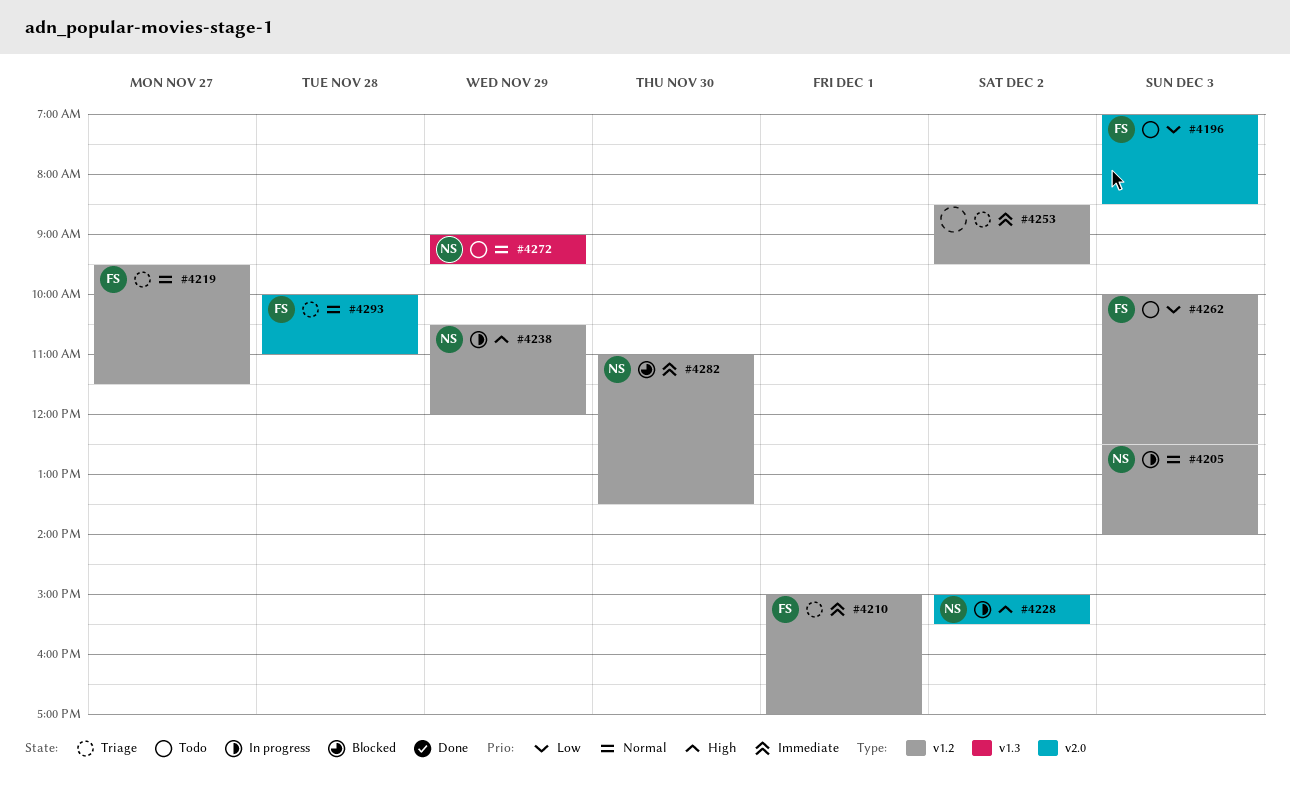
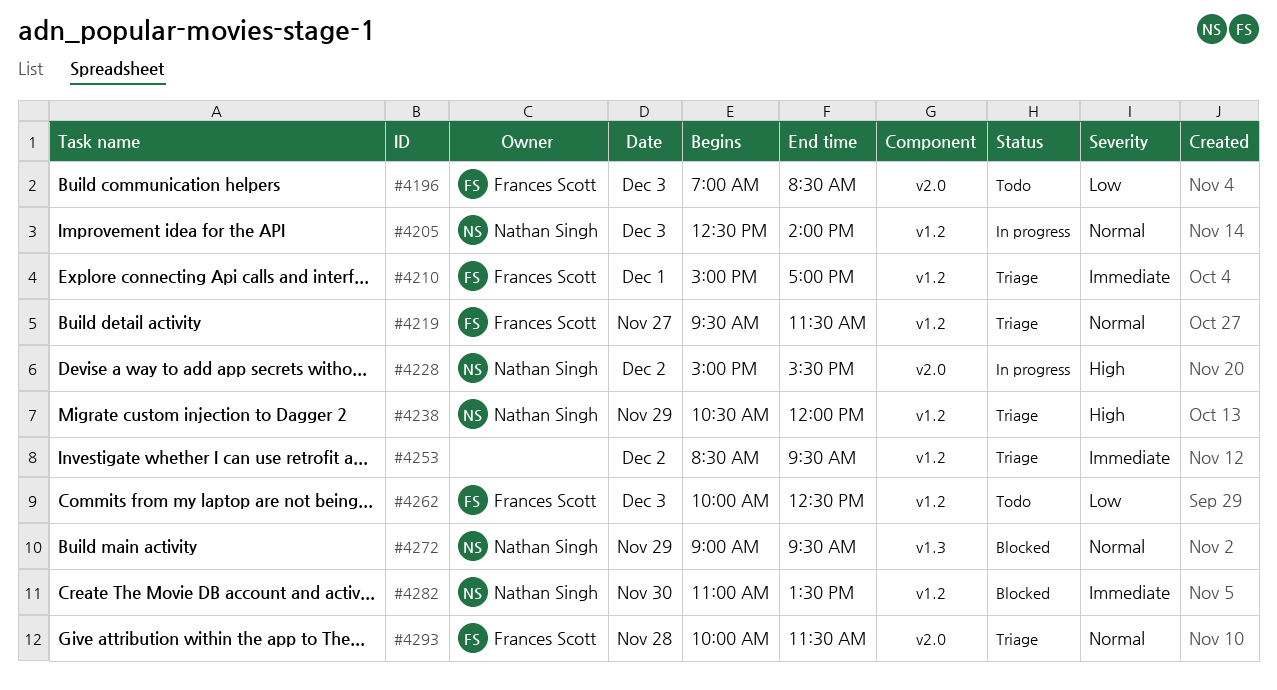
#4238, status: In progress -> Triage
#4272, status: Todo -> Blocked
#4293, ends: 11:00 -> 11:30

